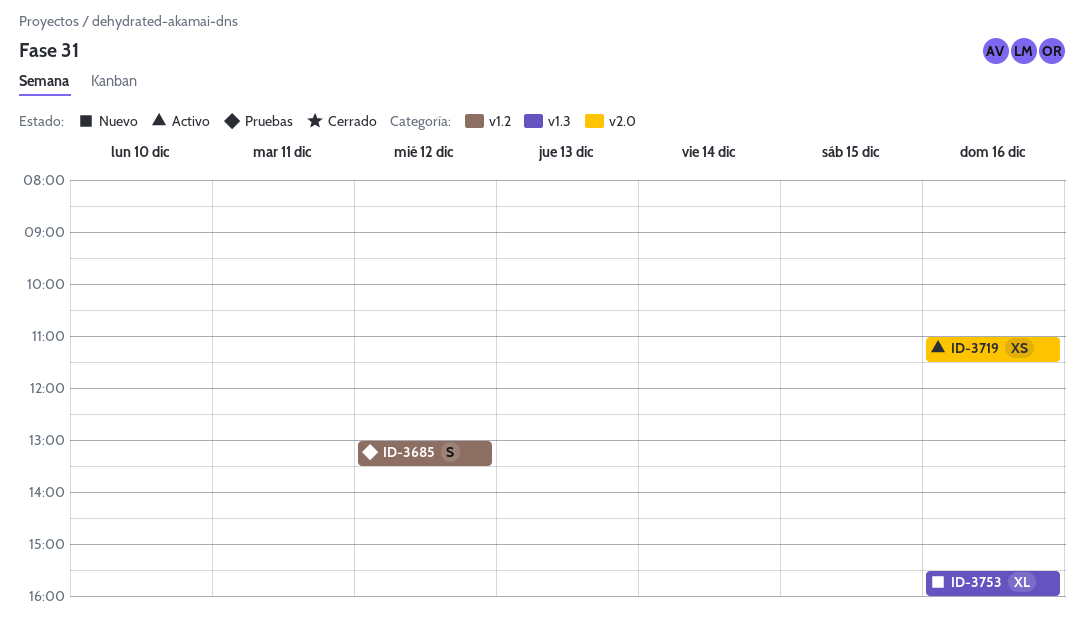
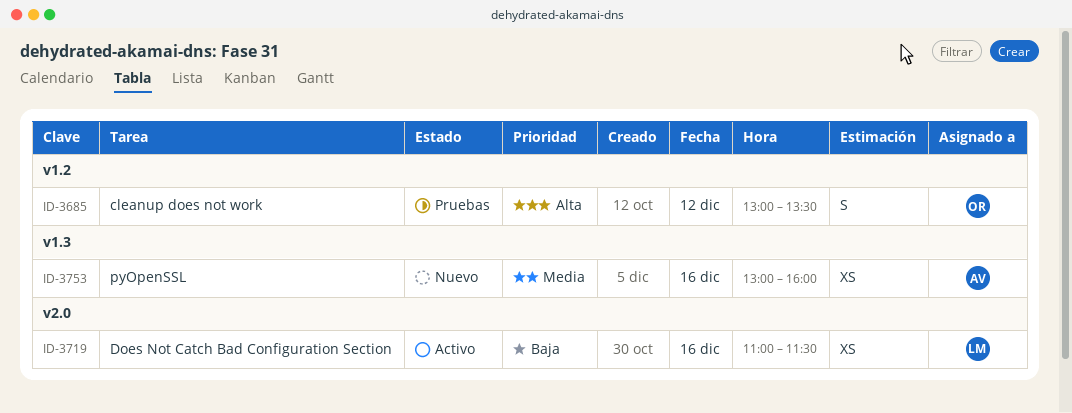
ID-3753, estimate: XL -> XS
ID-3753, begins: 15:30 -> 13:00

